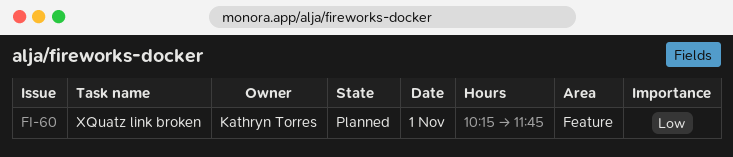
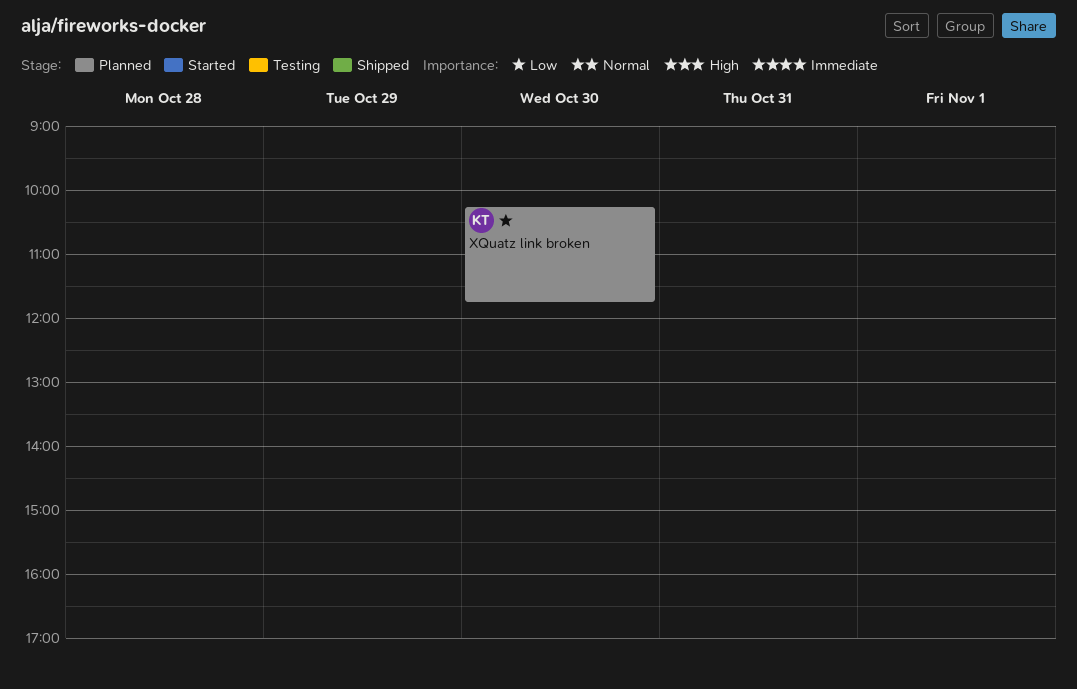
XQuatz link broken, day: Nov 1 -> Oct 30

